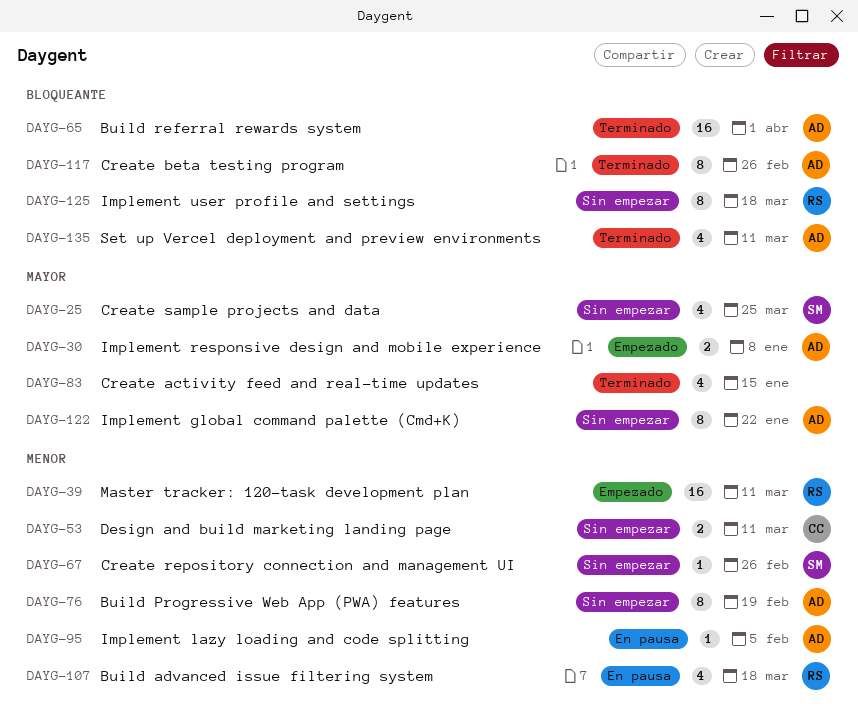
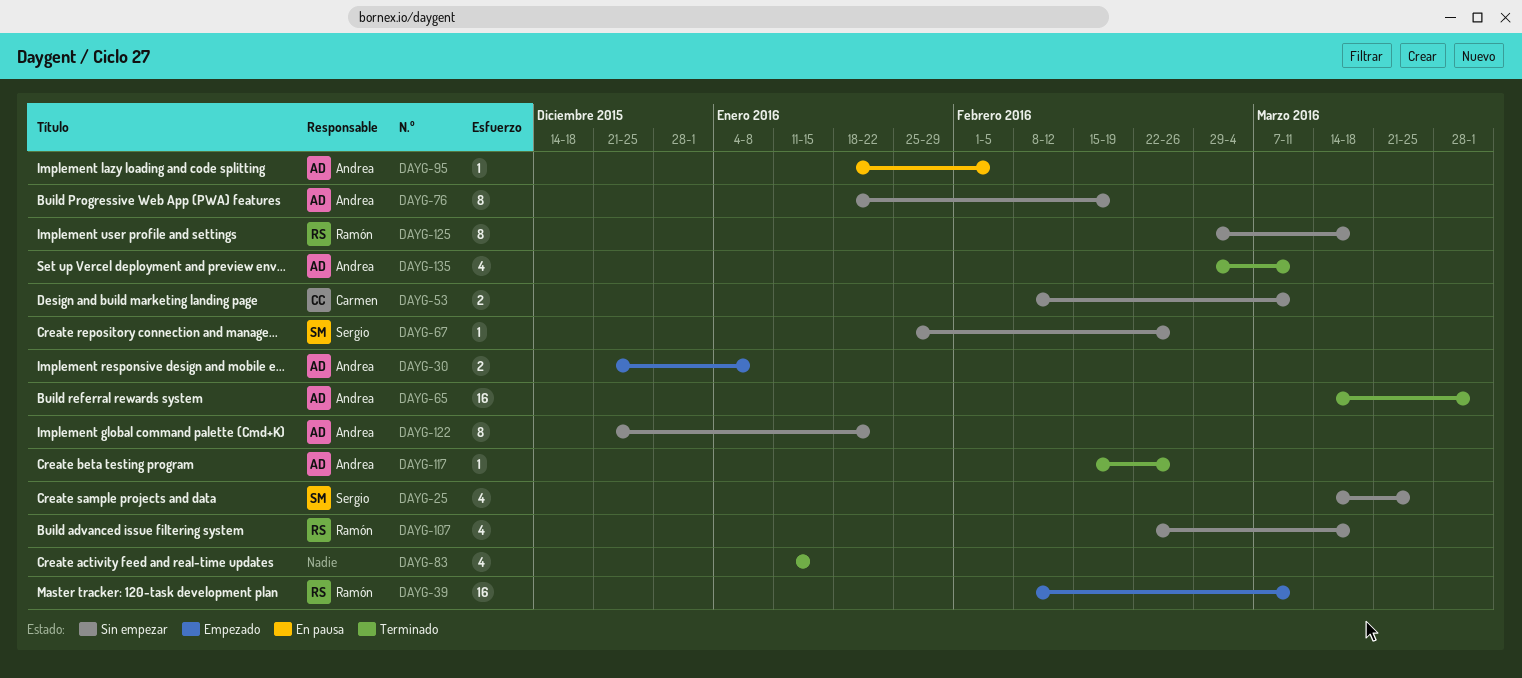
DAYG-107, status: En pausa -> Sin empezar
DAYG-117, estimate: 8 -> 1

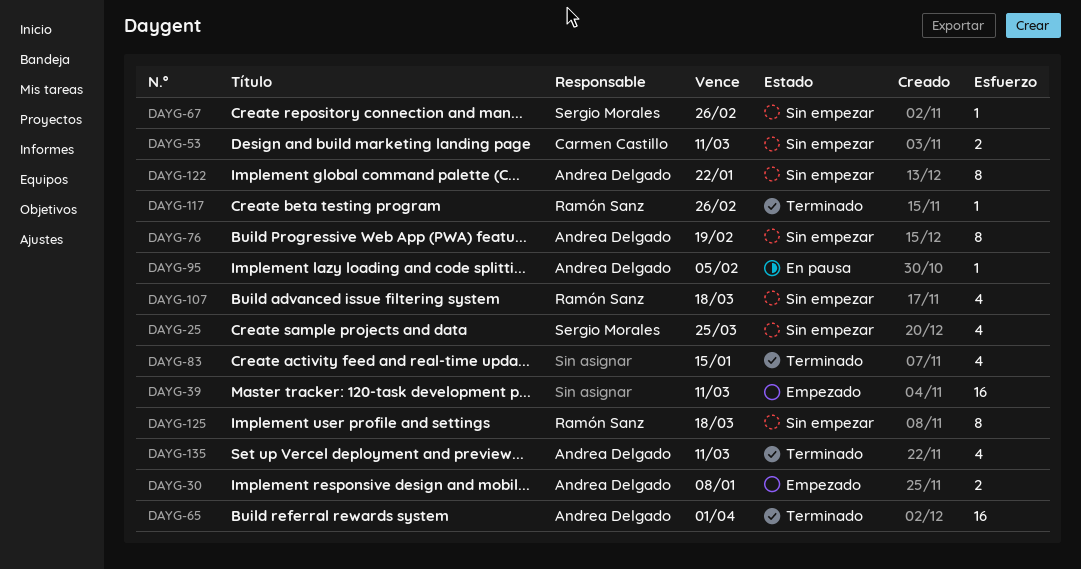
DAYG-39, owner: Ramón Sanz -> none
DAYG-117, owner: Andrea Delgado -> Ramón Sanz

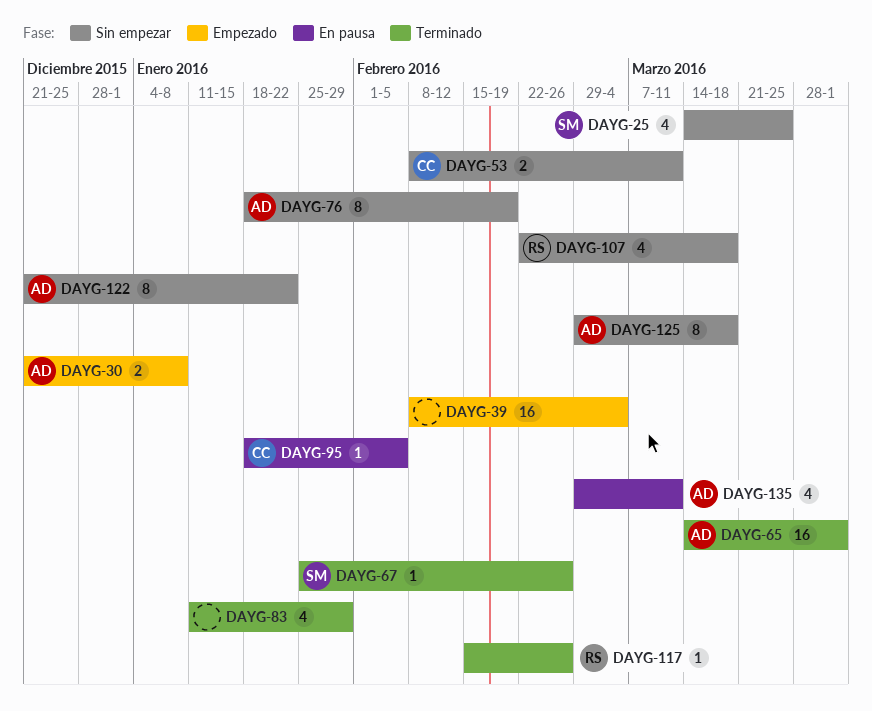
DAYG-39, due: Mar 11 -> Mar 4
DAYG-67, status: Sin empezar -> Terminado
DAYG-83, due: Jan 15 -> Jan 29
DAYG-95, owner: Andrea Delgado -> Carmen Castillo
DAYG-125, owner: Ramón Sanz -> Andrea Delgado
DAYG-135, status: Terminado -> En pausa

